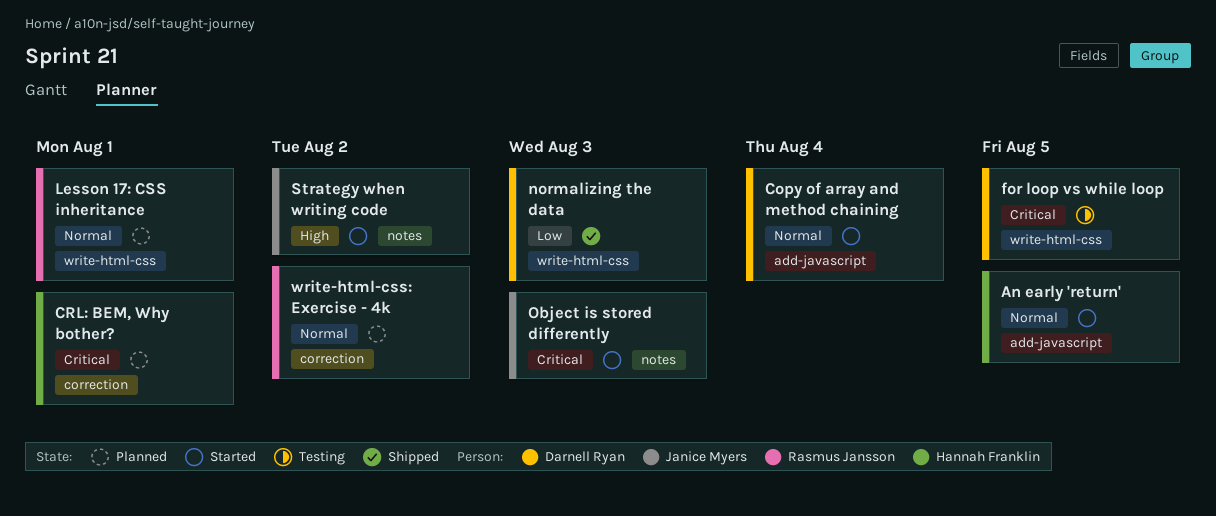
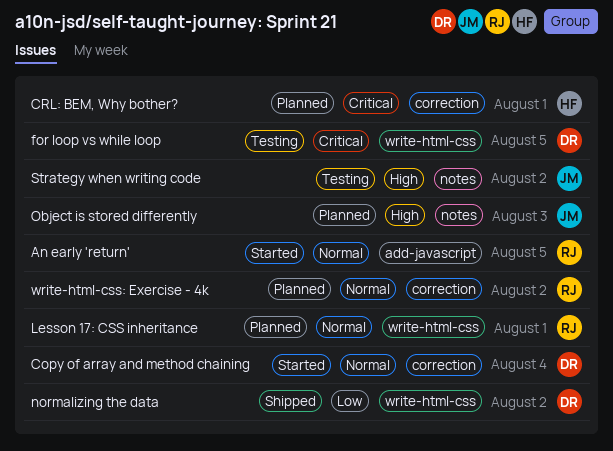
An early 'return', owner: Hannah Franklin -> Rasmus Jansson
Copy of array and method chaining, label: add-javascript -> correction
normalizing the data, due: Aug 3 -> Aug 2
Object is stored differently, status: Started -> Planned
Object is stored differently, priority: Critical -> High
Strategy when writing code, status: Started -> Testing

